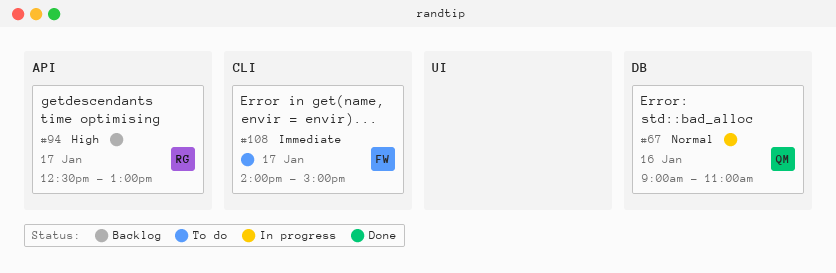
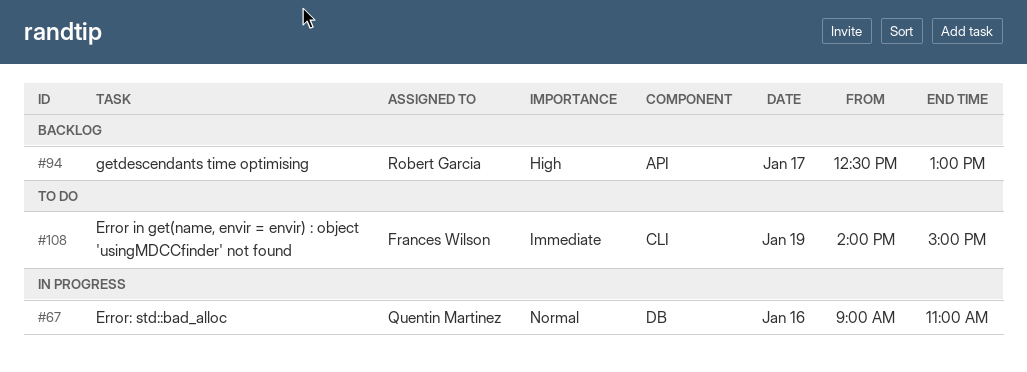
#108, day: Jan 17 -> Jan 19

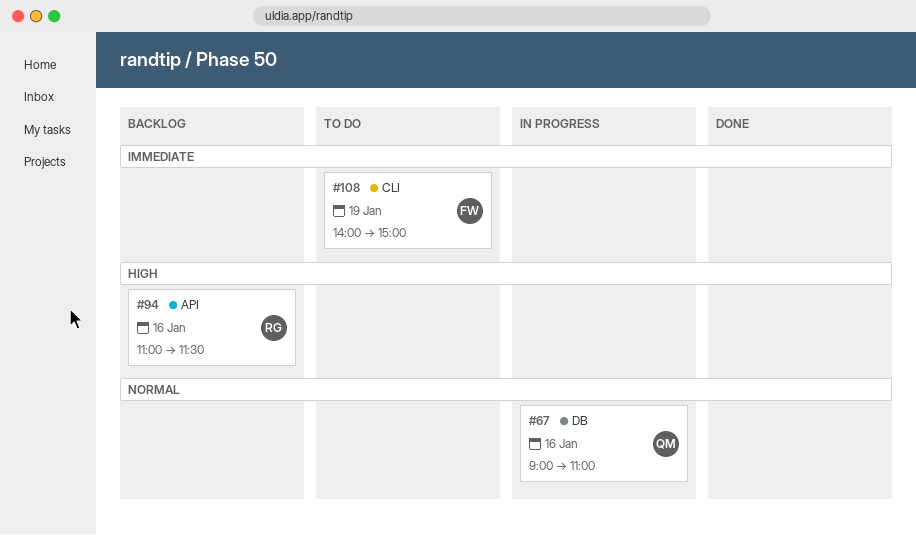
#94, day: Jan 17 -> Jan 16
#94, begins: 12:30 -> 11:00
#94, ends: 13:00 -> 11:30

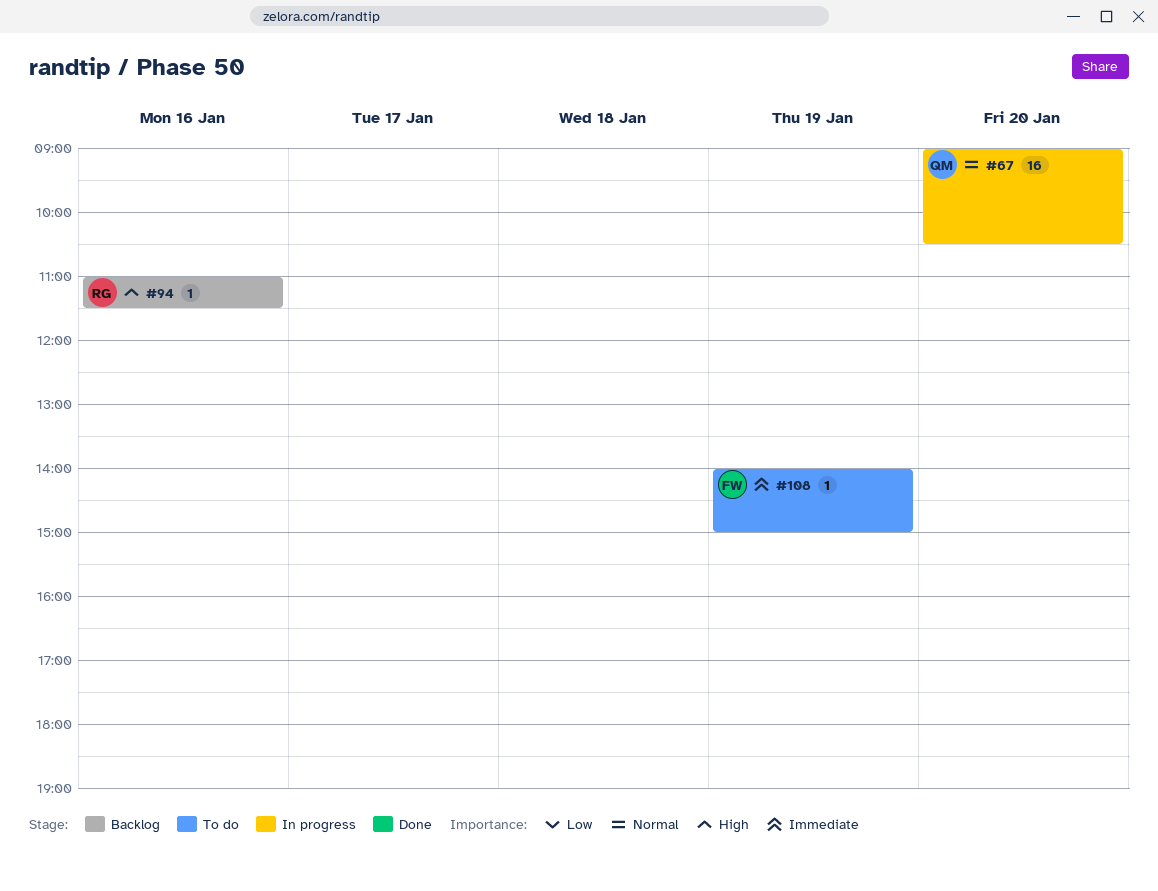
#67, day: Jan 16 -> Jan 20
#67, ends: 11:00 -> 10:30

